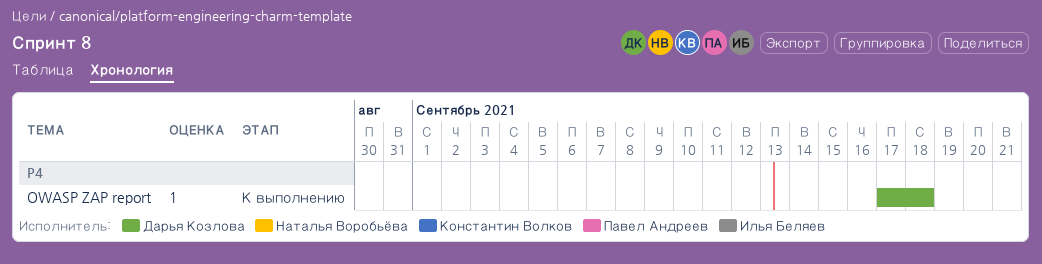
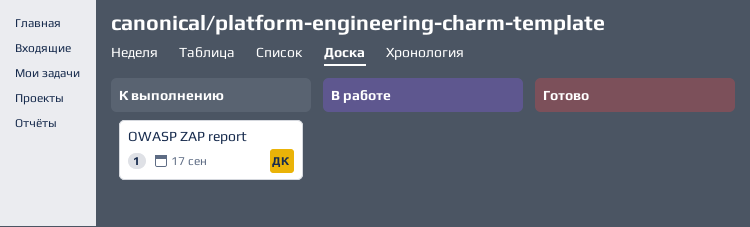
OWASP ZAP report, due: Sep 18 -> Sep 17

